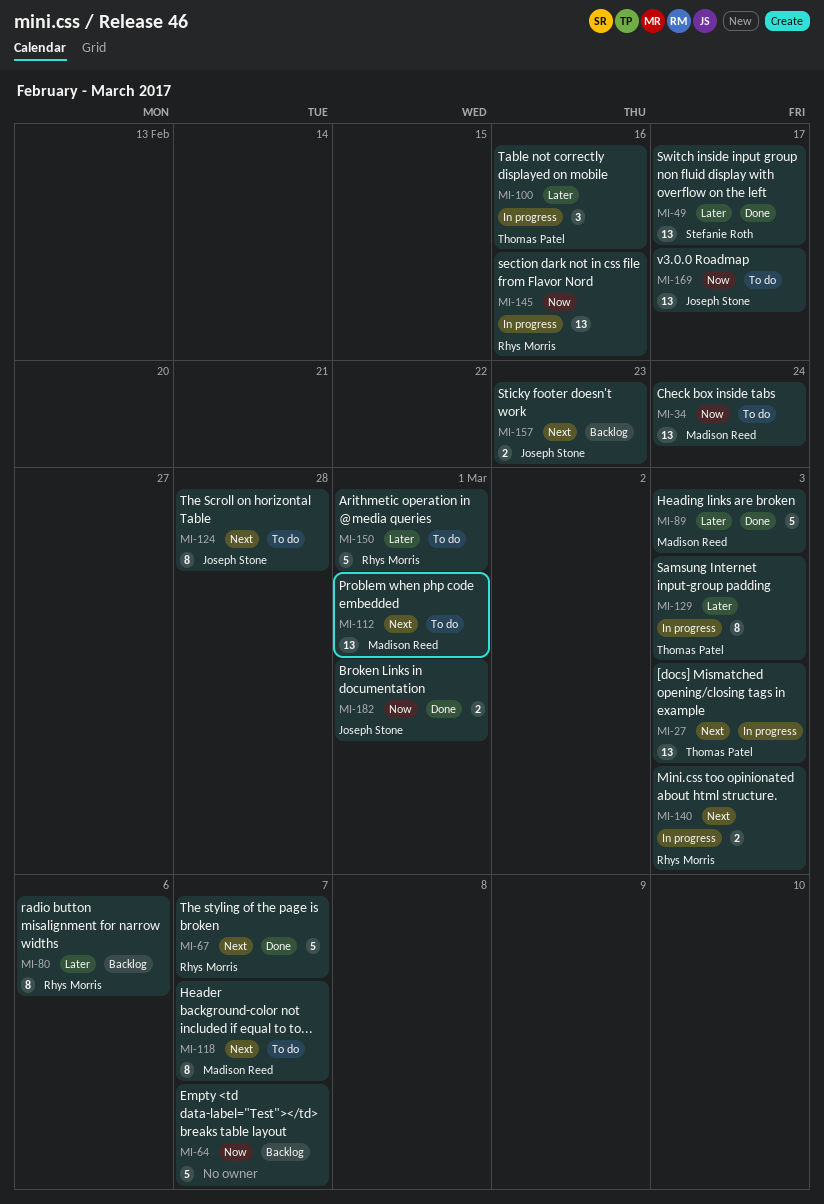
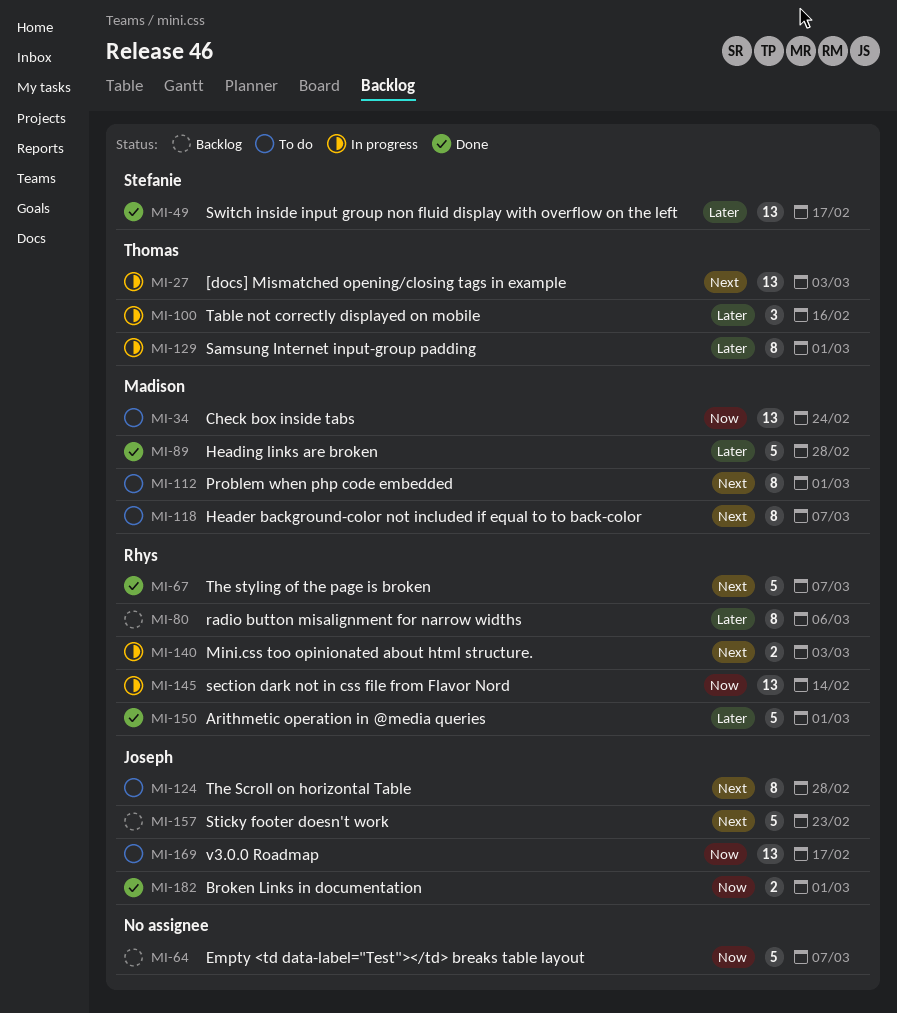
MI-89, due: Mar 3 -> Feb 28
MI-112, estimate: 13 -> 8
MI-129, due: Mar 3 -> Mar 1
MI-145, due: Feb 16 -> Feb 14
MI-150, status: To do -> Done
MI-157, estimate: 2 -> 5

